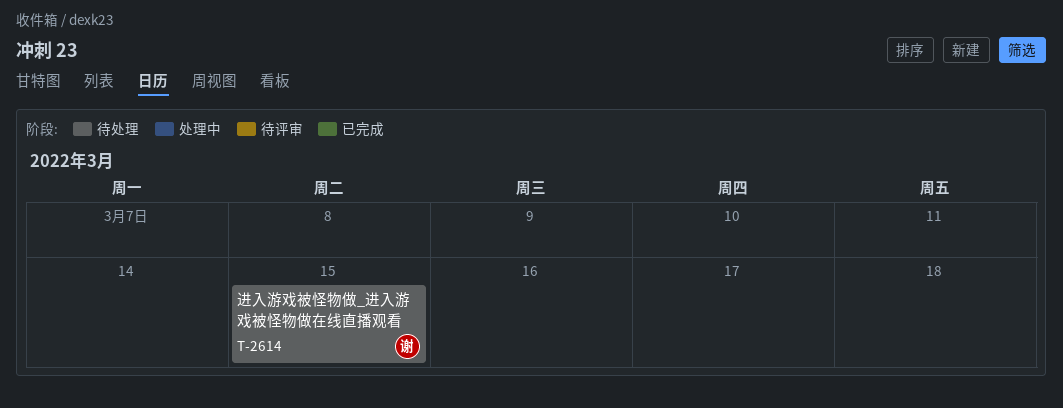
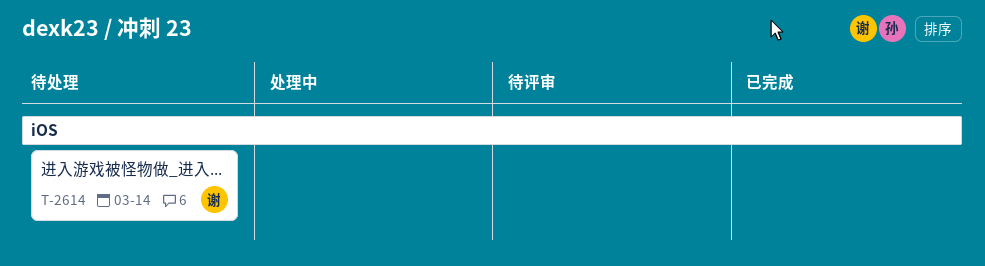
T-2614, due: Mar 15 -> Mar 14

